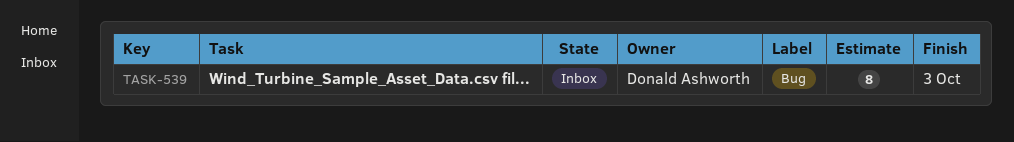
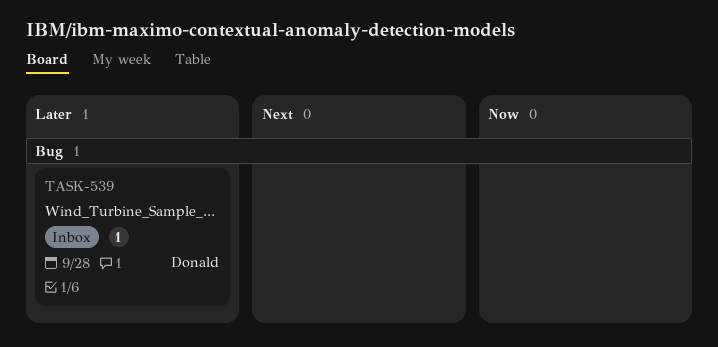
TASK-539, estimate: 8 -> 1
TASK-539, due: Oct 3 -> Sep 28

